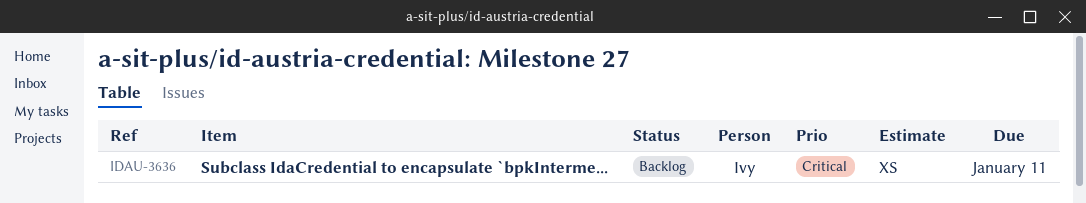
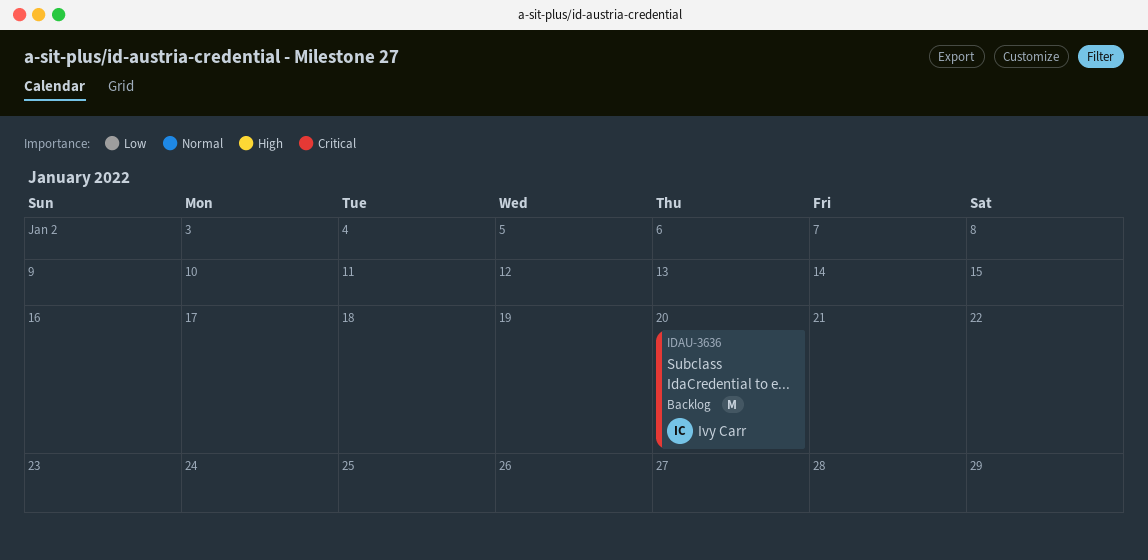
IDAU-3636, estimate: XS -> M
IDAU-3636, due: Jan 11 -> Jan 20

